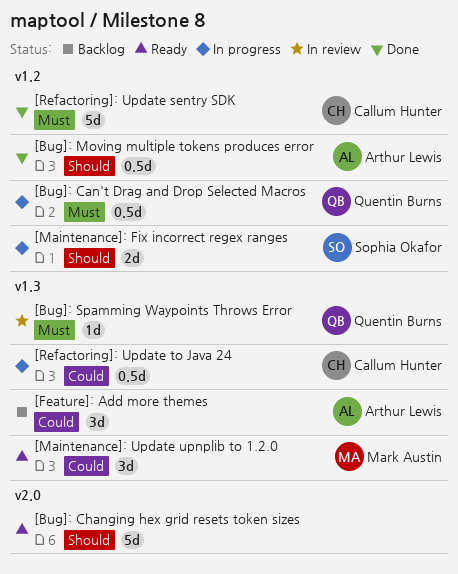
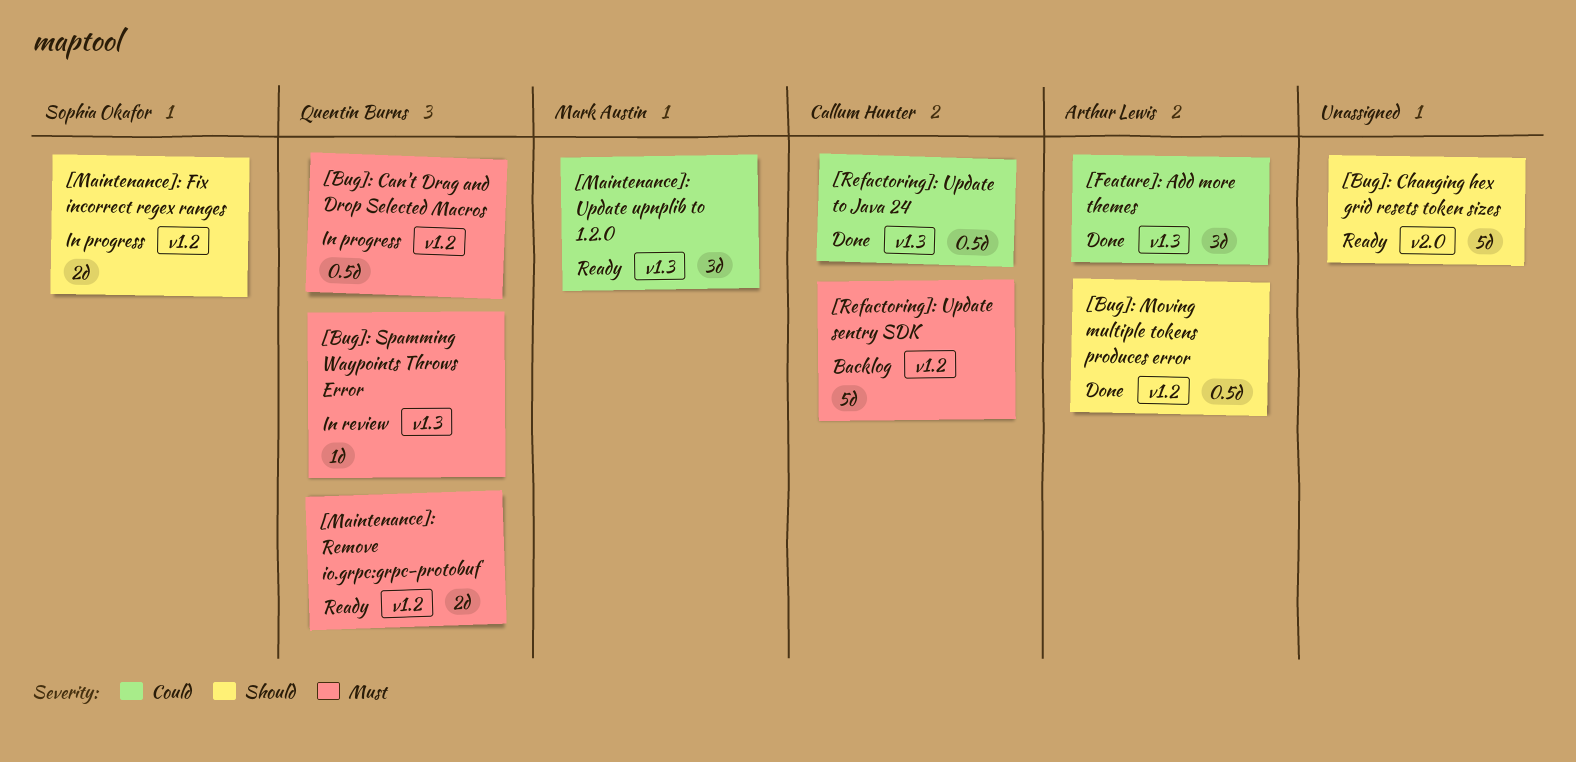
[Feature]: Add more themes, status: Backlog -> Done
[Maintenance]: Remove io.grpc:grpc-protobuf: none -> present
[Refactoring]: Update sentry SDK, status: Done -> Backlog
[Refactoring]: Update to Java 24, status: In progress -> Done

